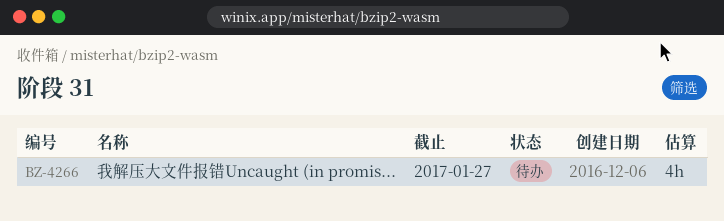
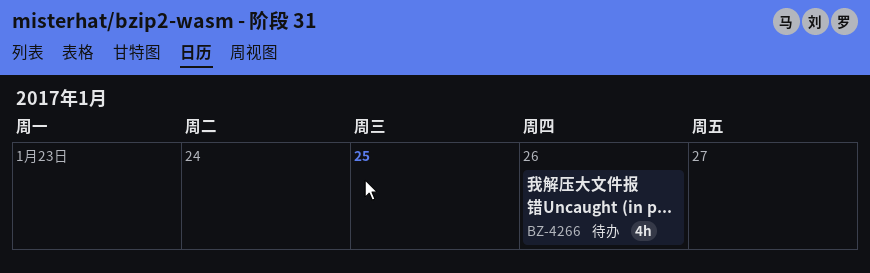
BZ-4266, due: Jan 27 -> Jan 26

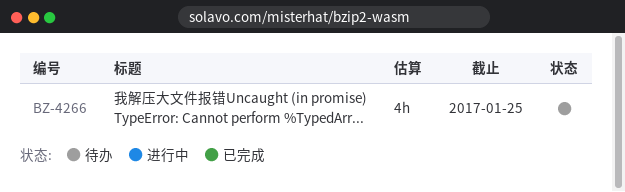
BZ-4266, due: Jan 26 -> Jan 25

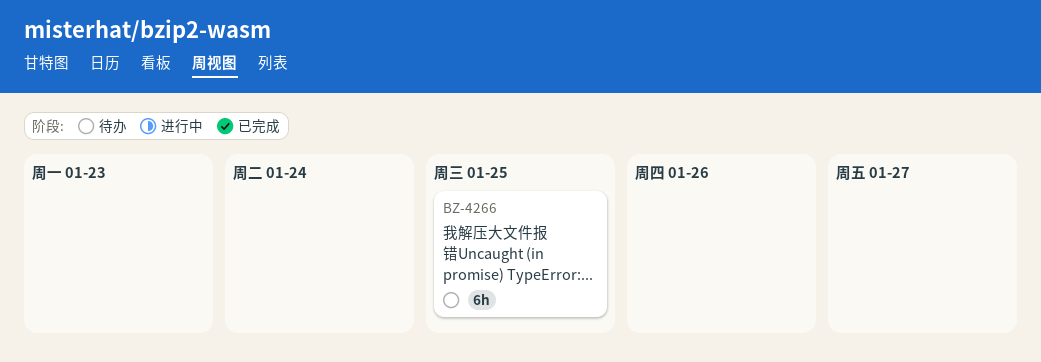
BZ-4266, estimate: 4h -> 6h

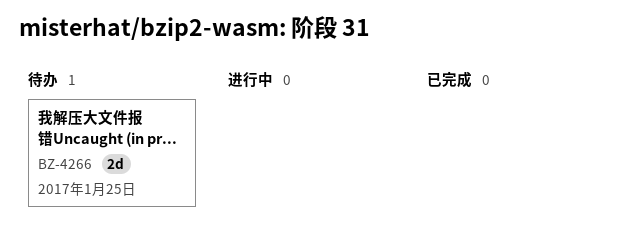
BZ-4266, estimate: 6h -> 2d

